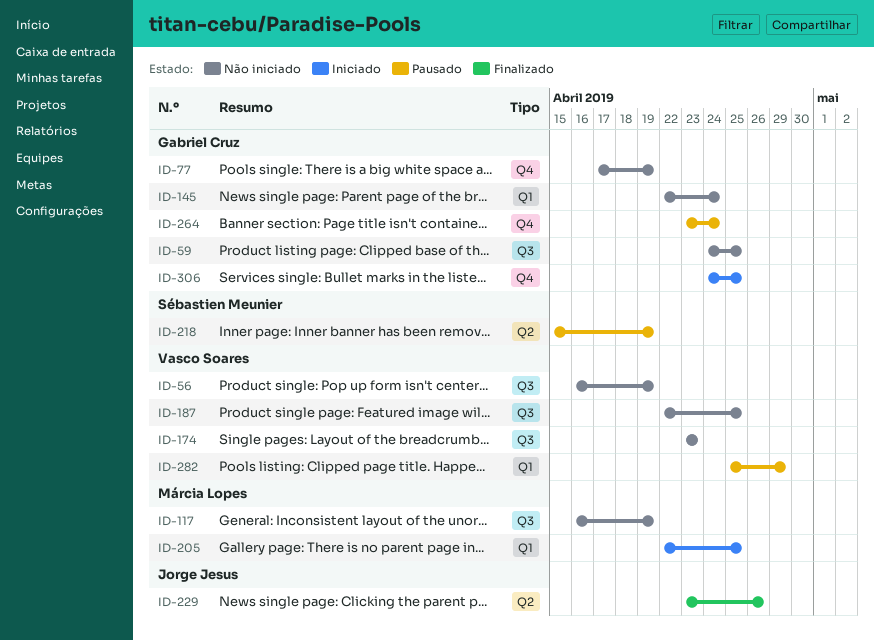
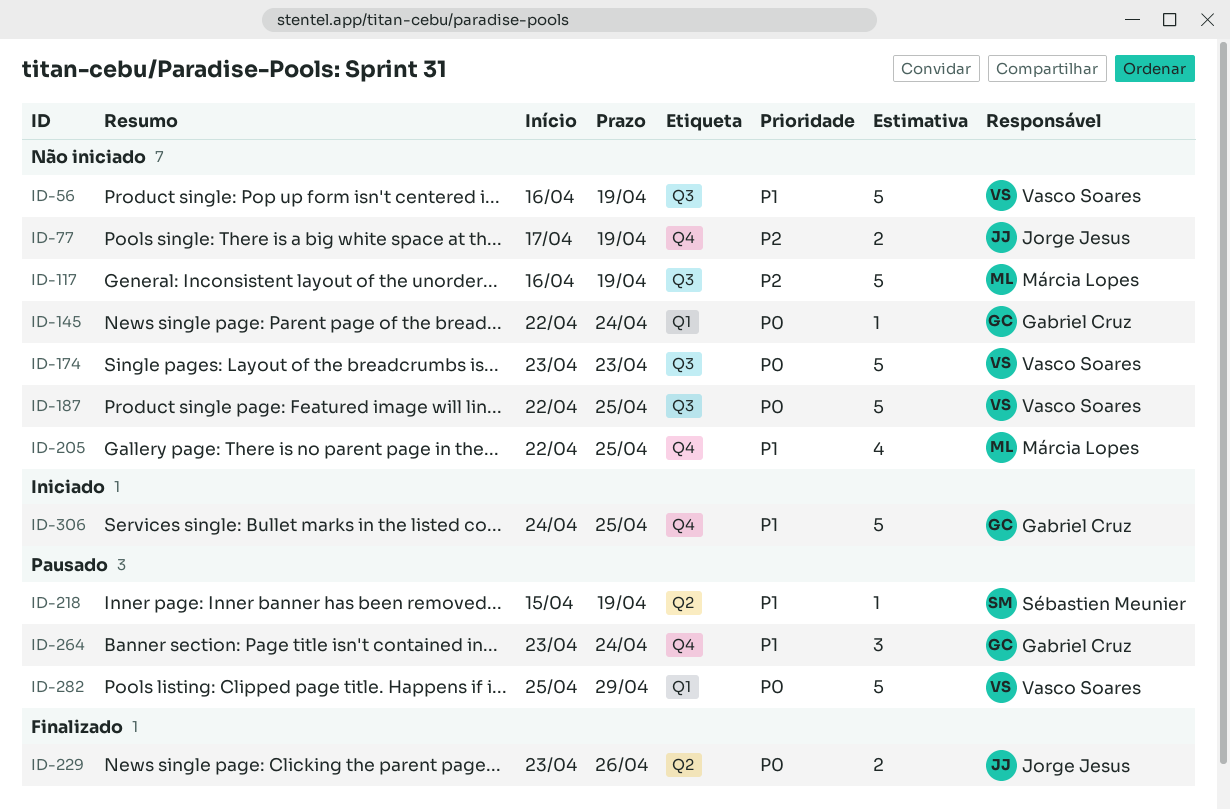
ID-59: present -> none
ID-77, owner: Gabriel Cruz -> Jorge Jesus
ID-205, status: Iniciado -> Não iniciado
ID-205, label: Q1 -> Q4

